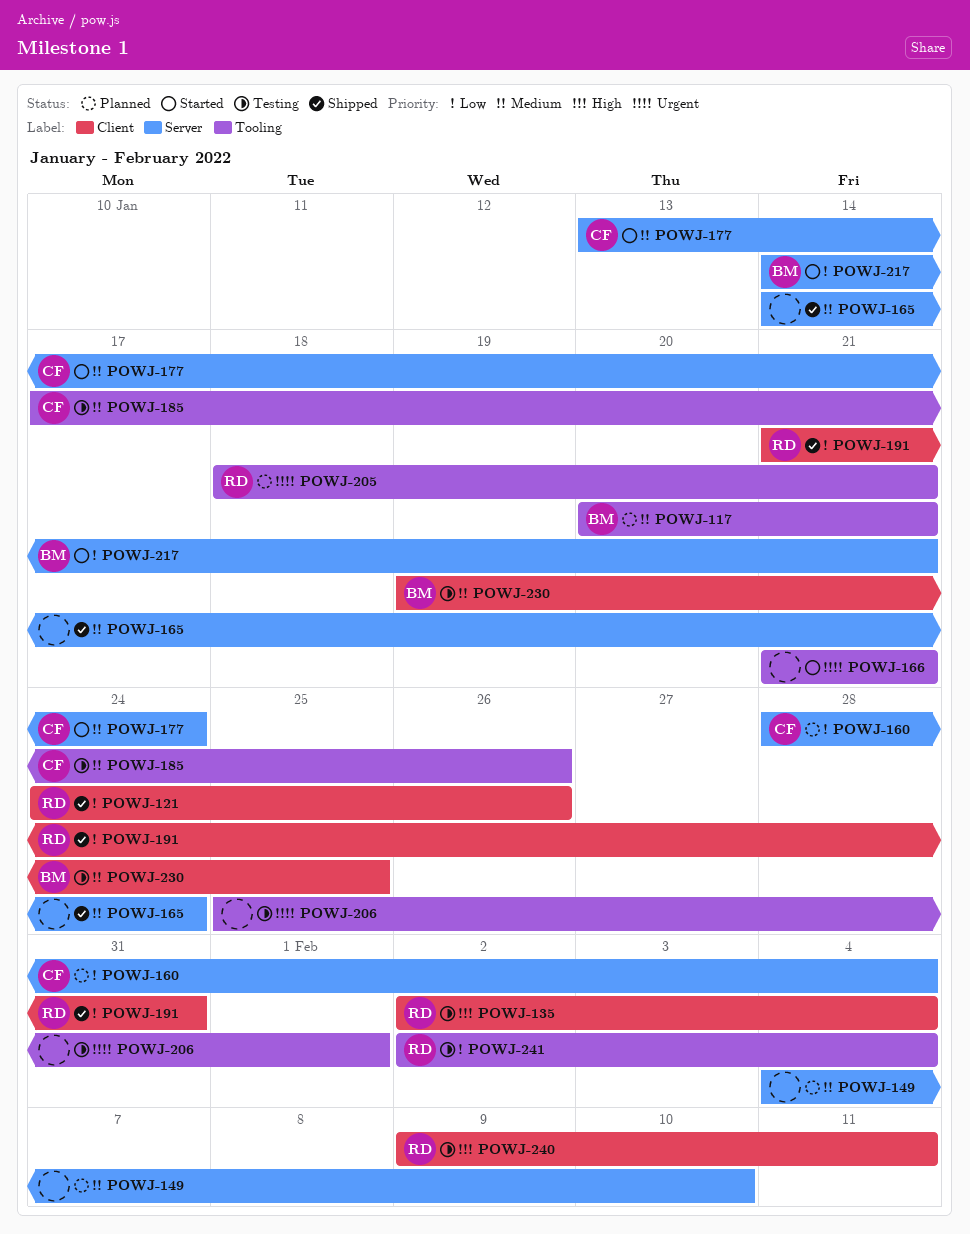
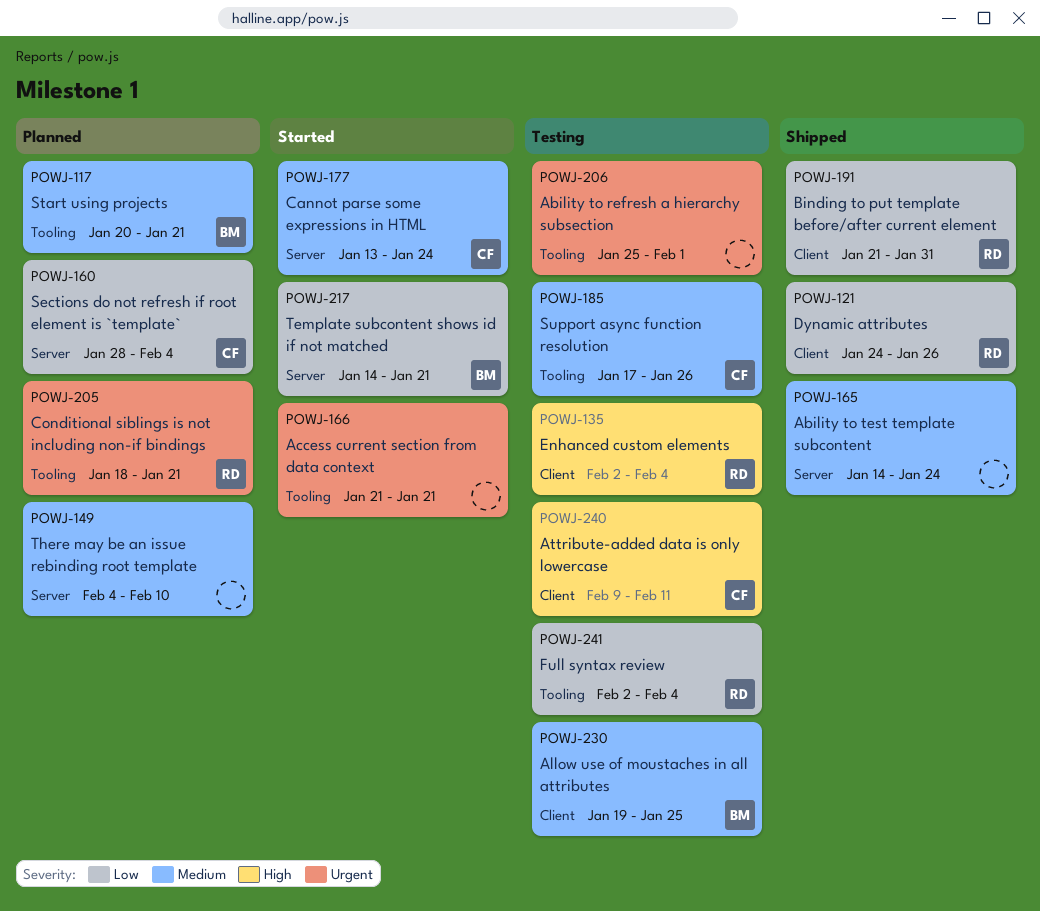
POWJ-240, owner: RD -> CF

